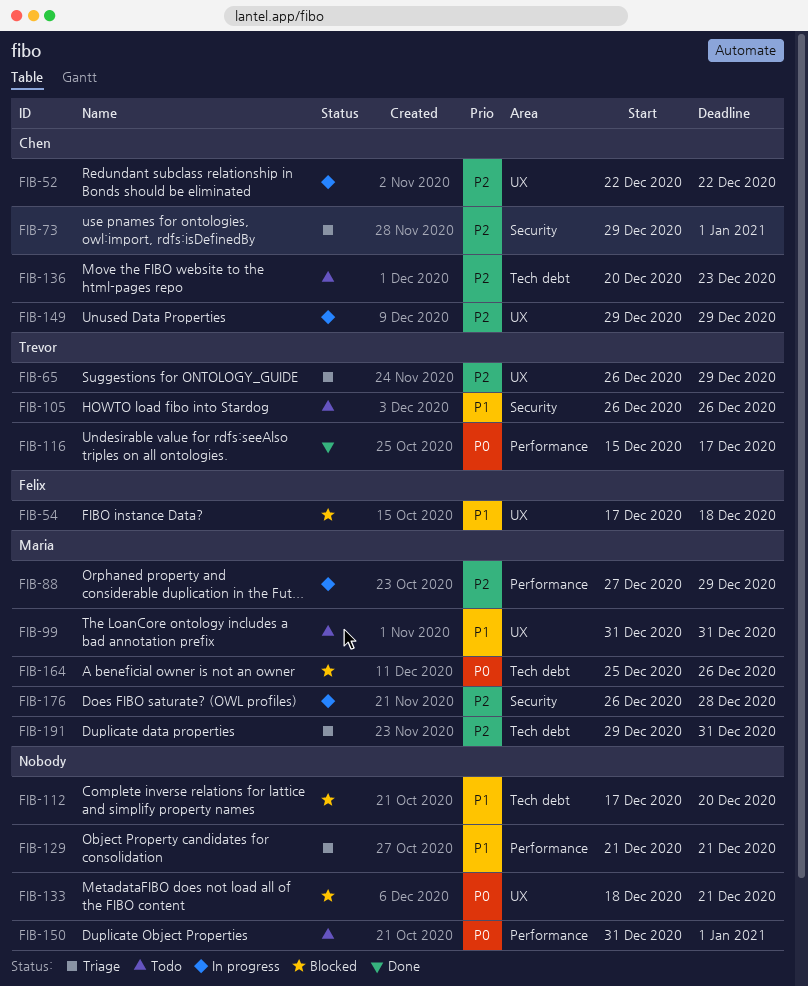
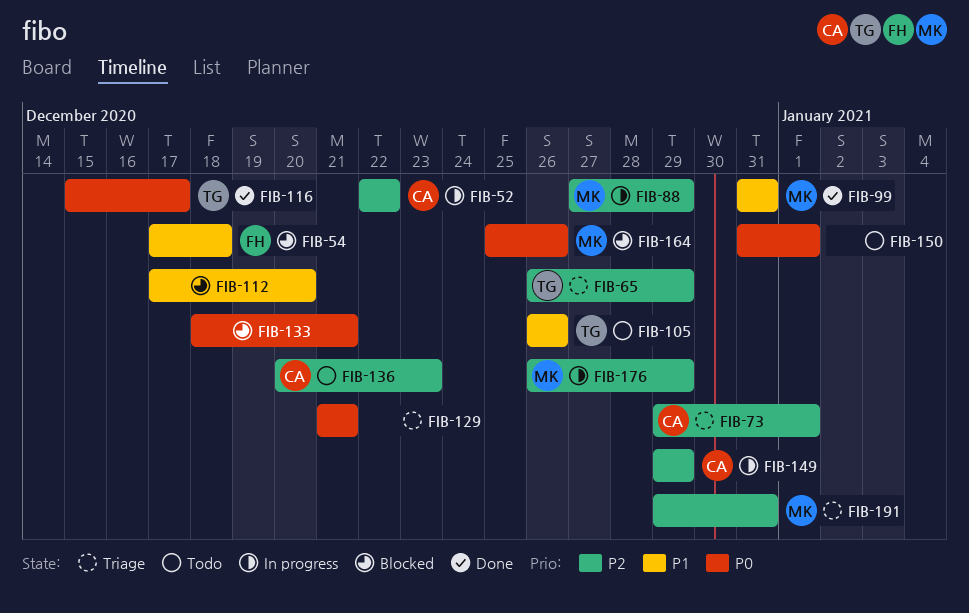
FIB-99, status: Todo -> Done
FIB-129, priority: P1 -> P0
FIB-176, due: Dec 28 -> Dec 29

